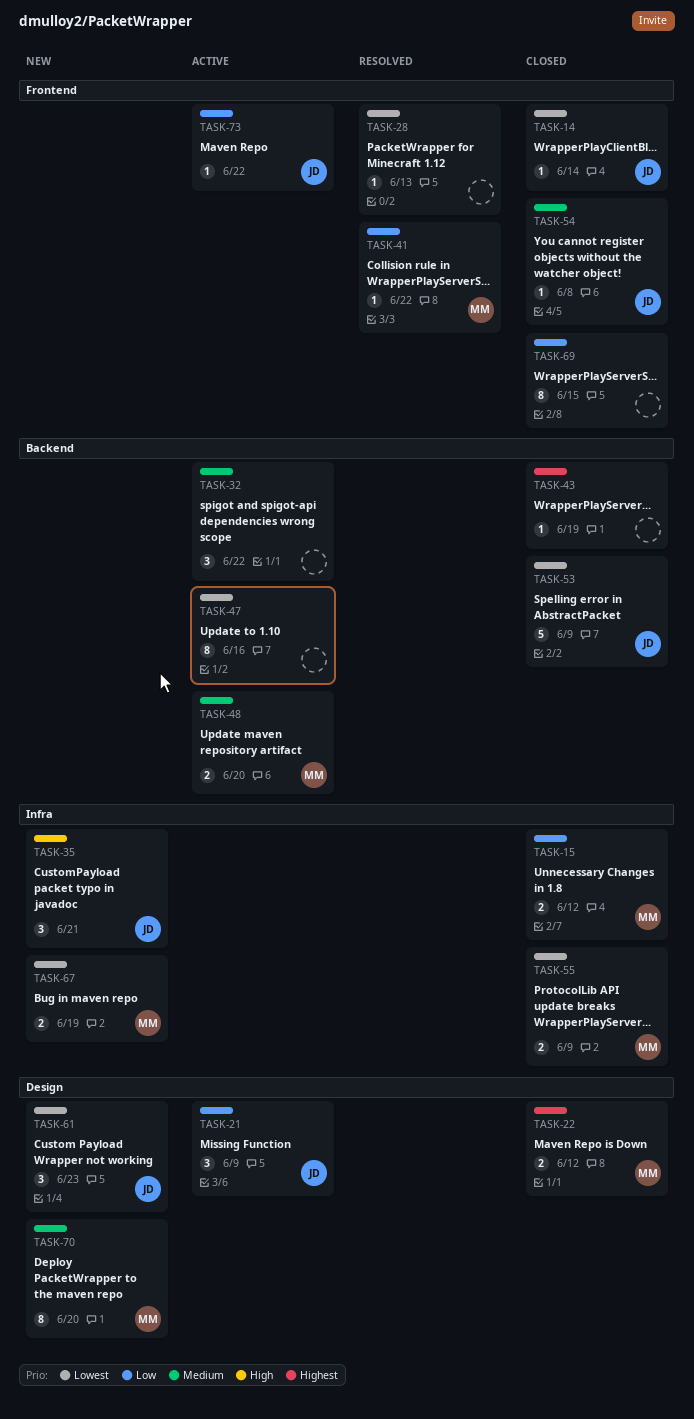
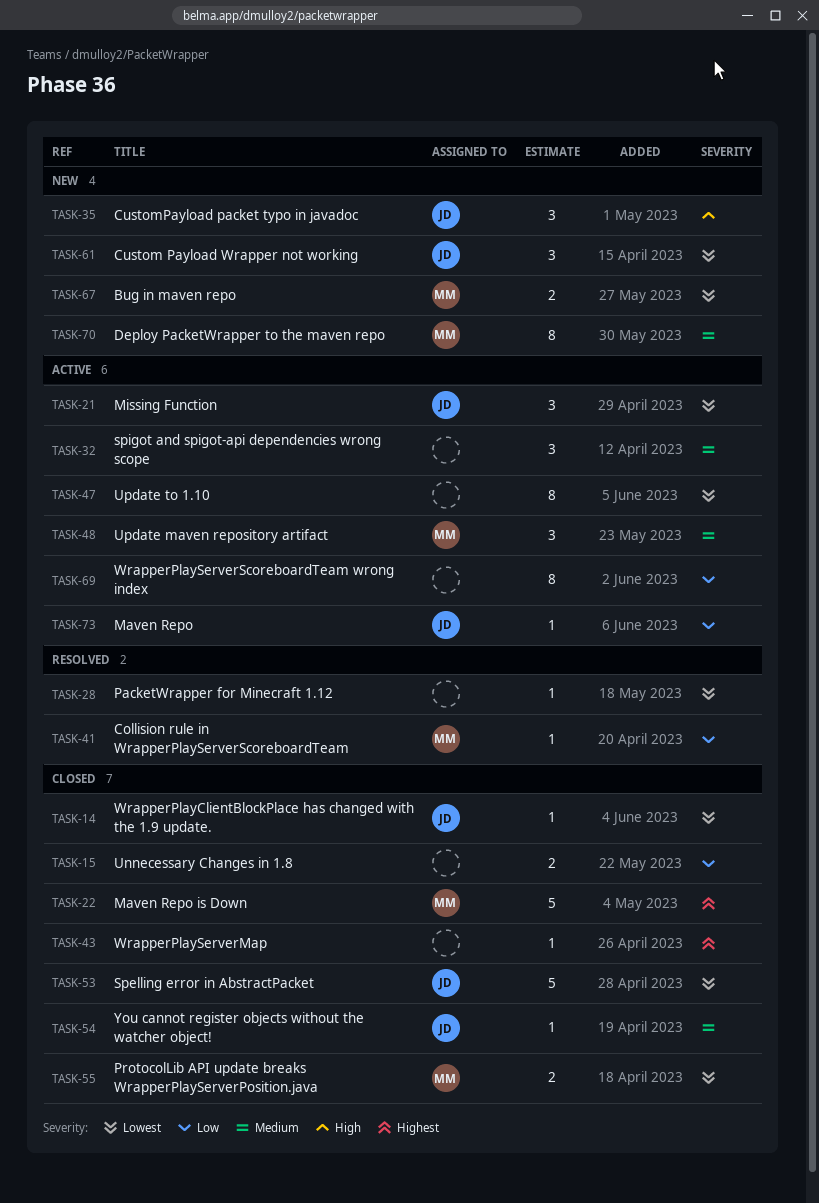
TASK-15, owner: MM -> none
TASK-21, priority: Low -> Lowest
TASK-22, estimate: 2 -> 5
TASK-48, estimate: 2 -> 3
TASK-69, status: Closed -> Active

